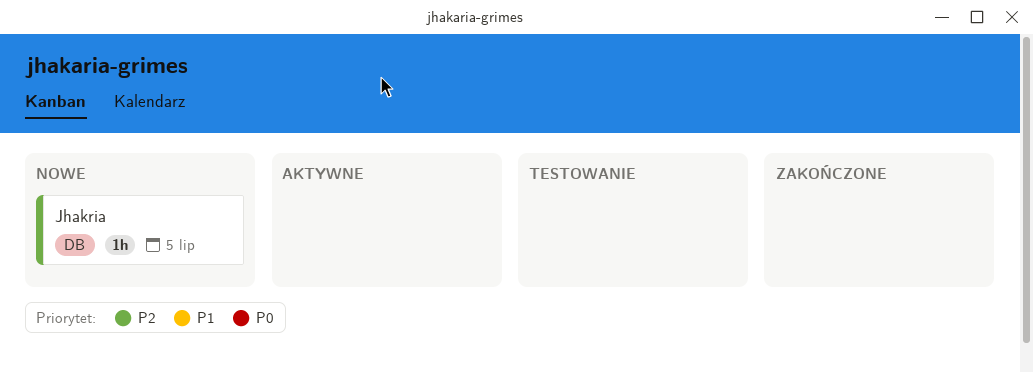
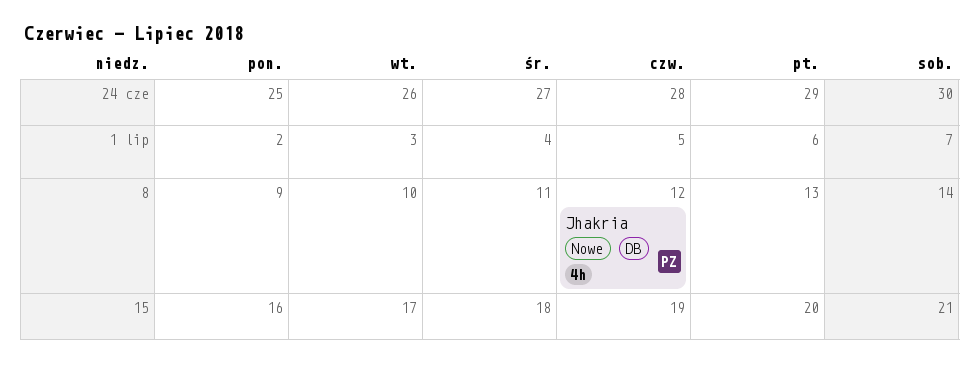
Jhakria, estimate: 1h -> 4h
Jhakria, due: Jul 5 -> Jul 12

